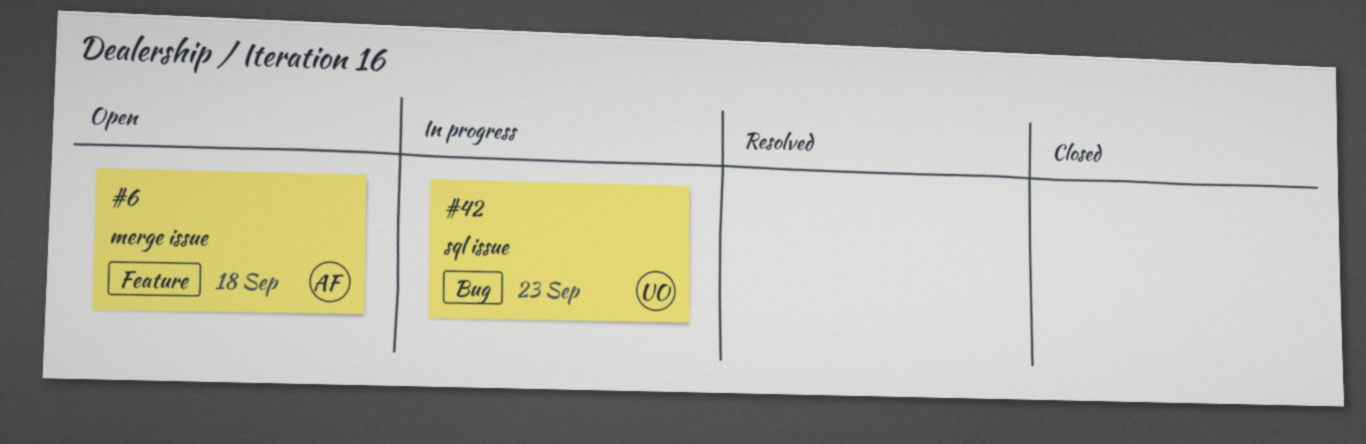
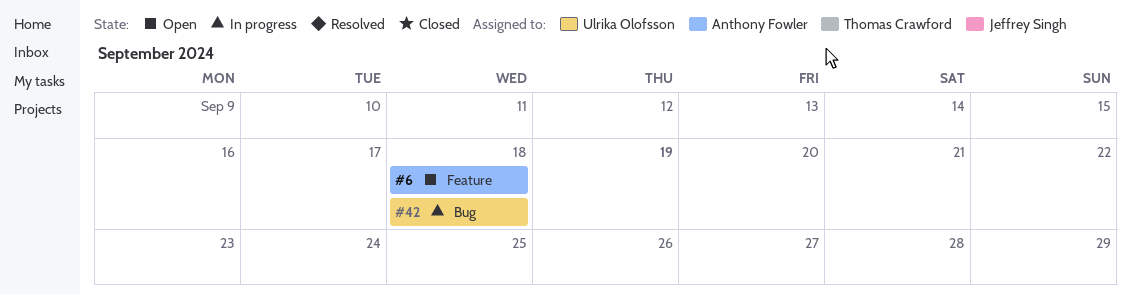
#42, due: Sep 23 -> Sep 18

